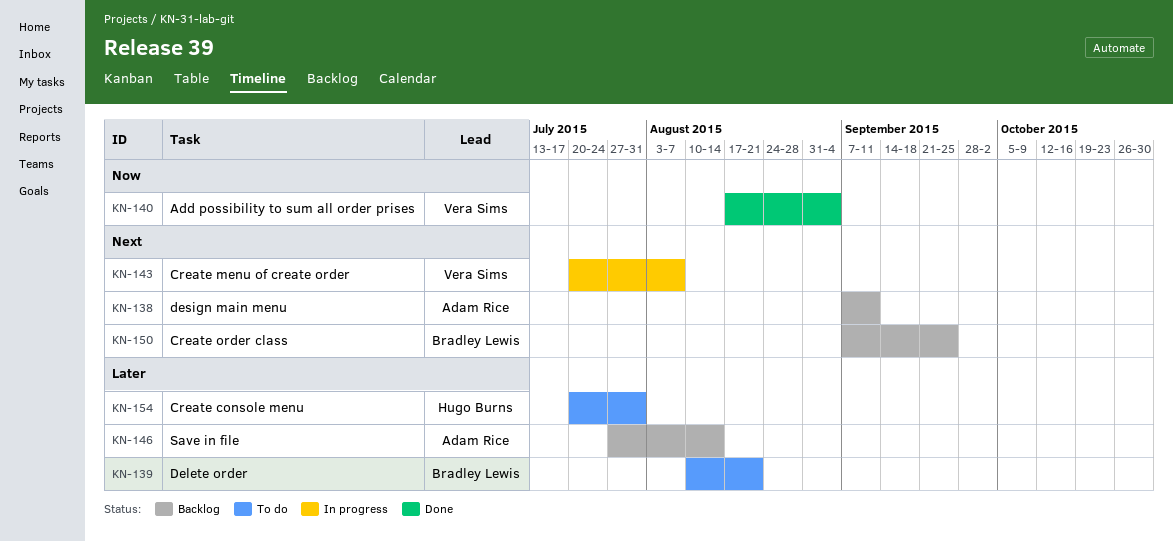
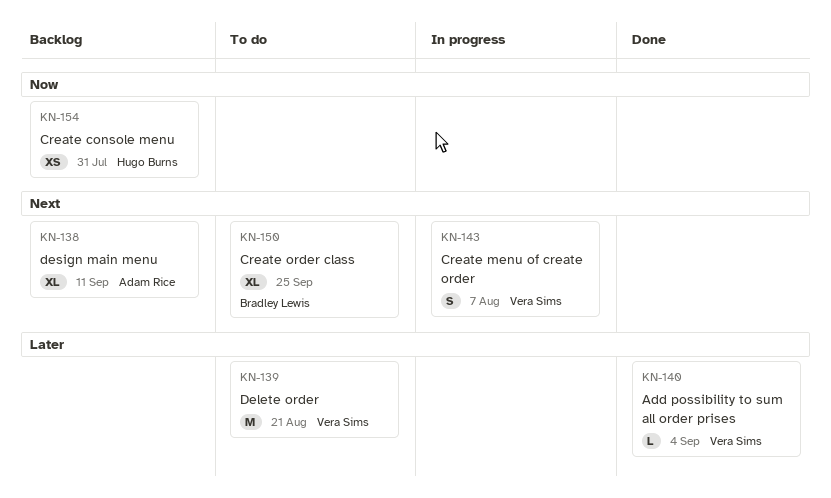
KN-139, owner: Bradley Lewis -> Vera Sims
KN-140, priority: Now -> Later
KN-146: present -> none
KN-150, status: Backlog -> To do
KN-154, status: To do -> Backlog
KN-154, priority: Later -> Now

